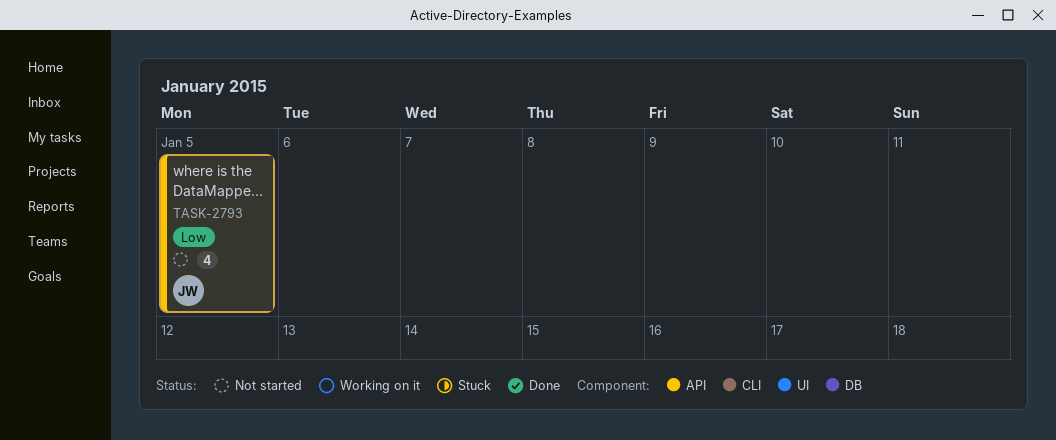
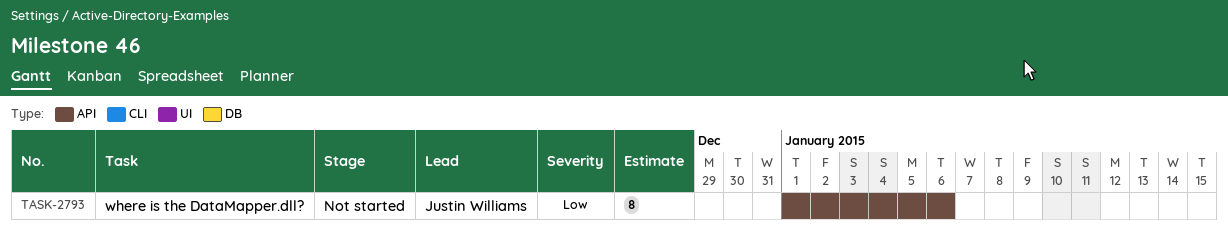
TASK-2793, estimate: 4 -> 8
TASK-2793, due: Jan 5 -> Jan 6

